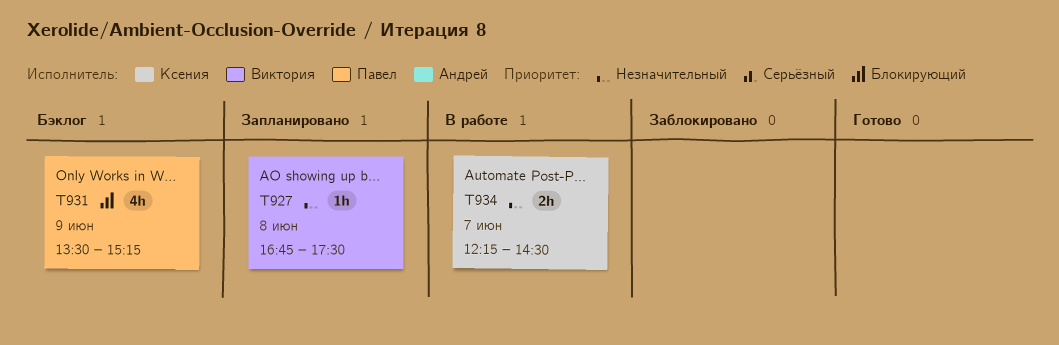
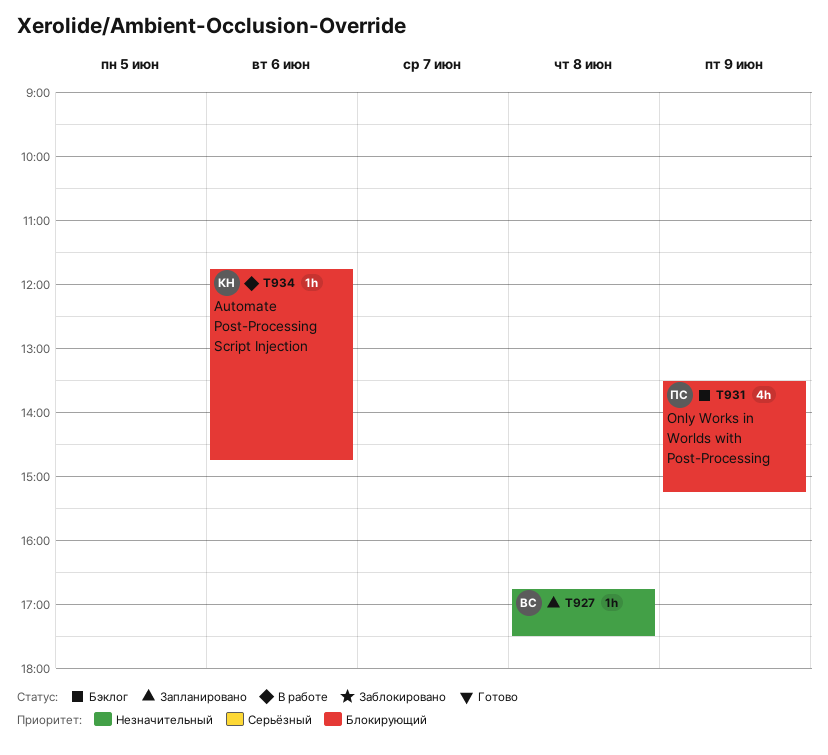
T934, priority: Незначительный -> Блокирующий
T934, estimate: 2h -> 1h
T934, day: Jun 7 -> Jun 6
T934, begins: 12:15 -> 11:45
T934, ends: 14:30 -> 14:45

